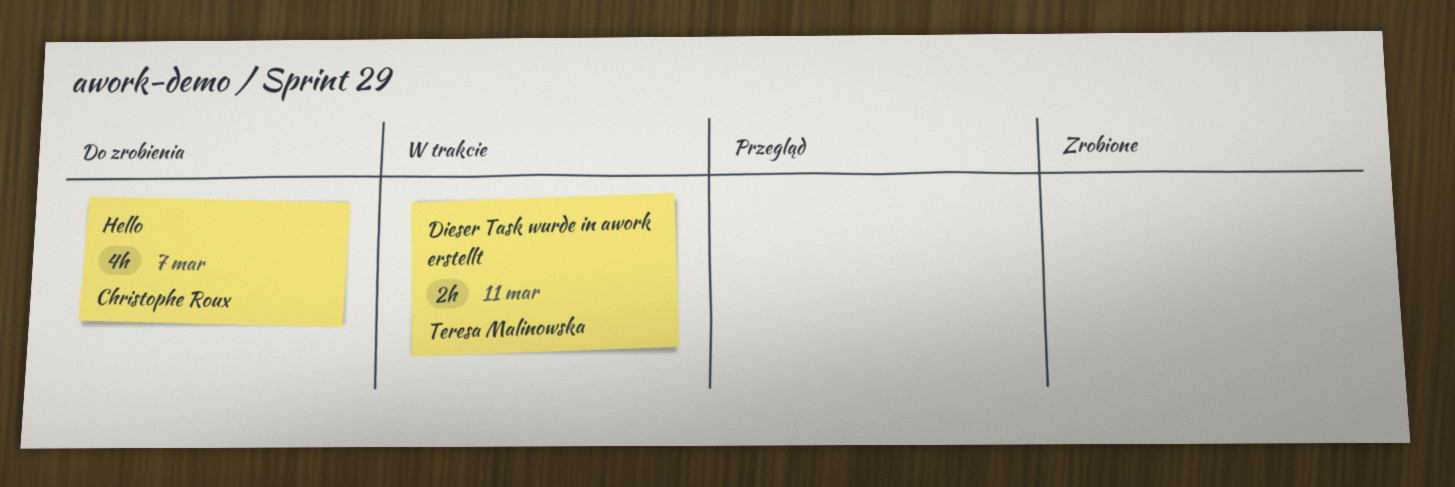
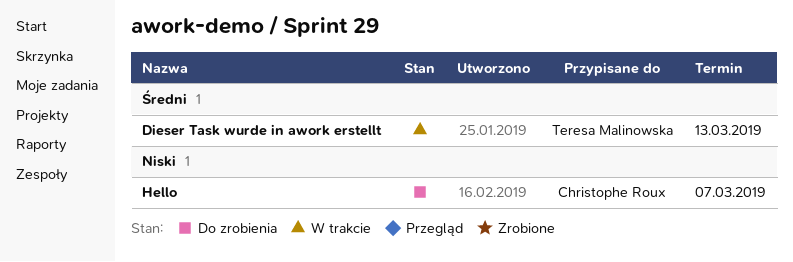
Dieser Task wurde in awork erstellt, due: Mar 11 -> Mar 13

